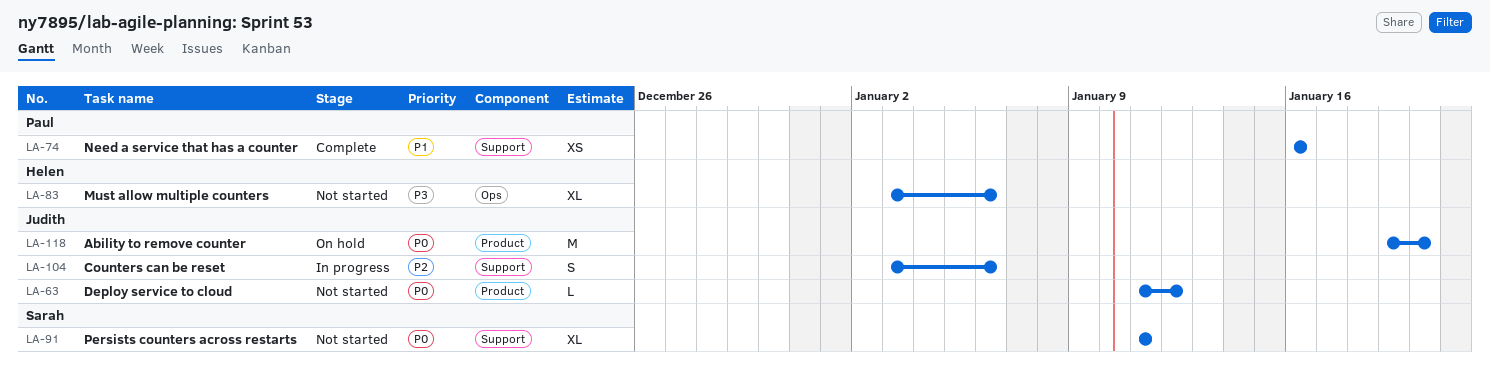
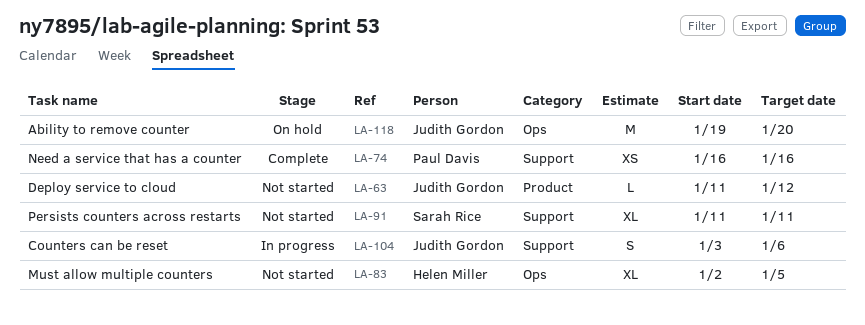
LA-83, start: Jan 3 -> Jan 2
LA-83, due: Jan 6 -> Jan 5
LA-118, label: Product -> Ops

